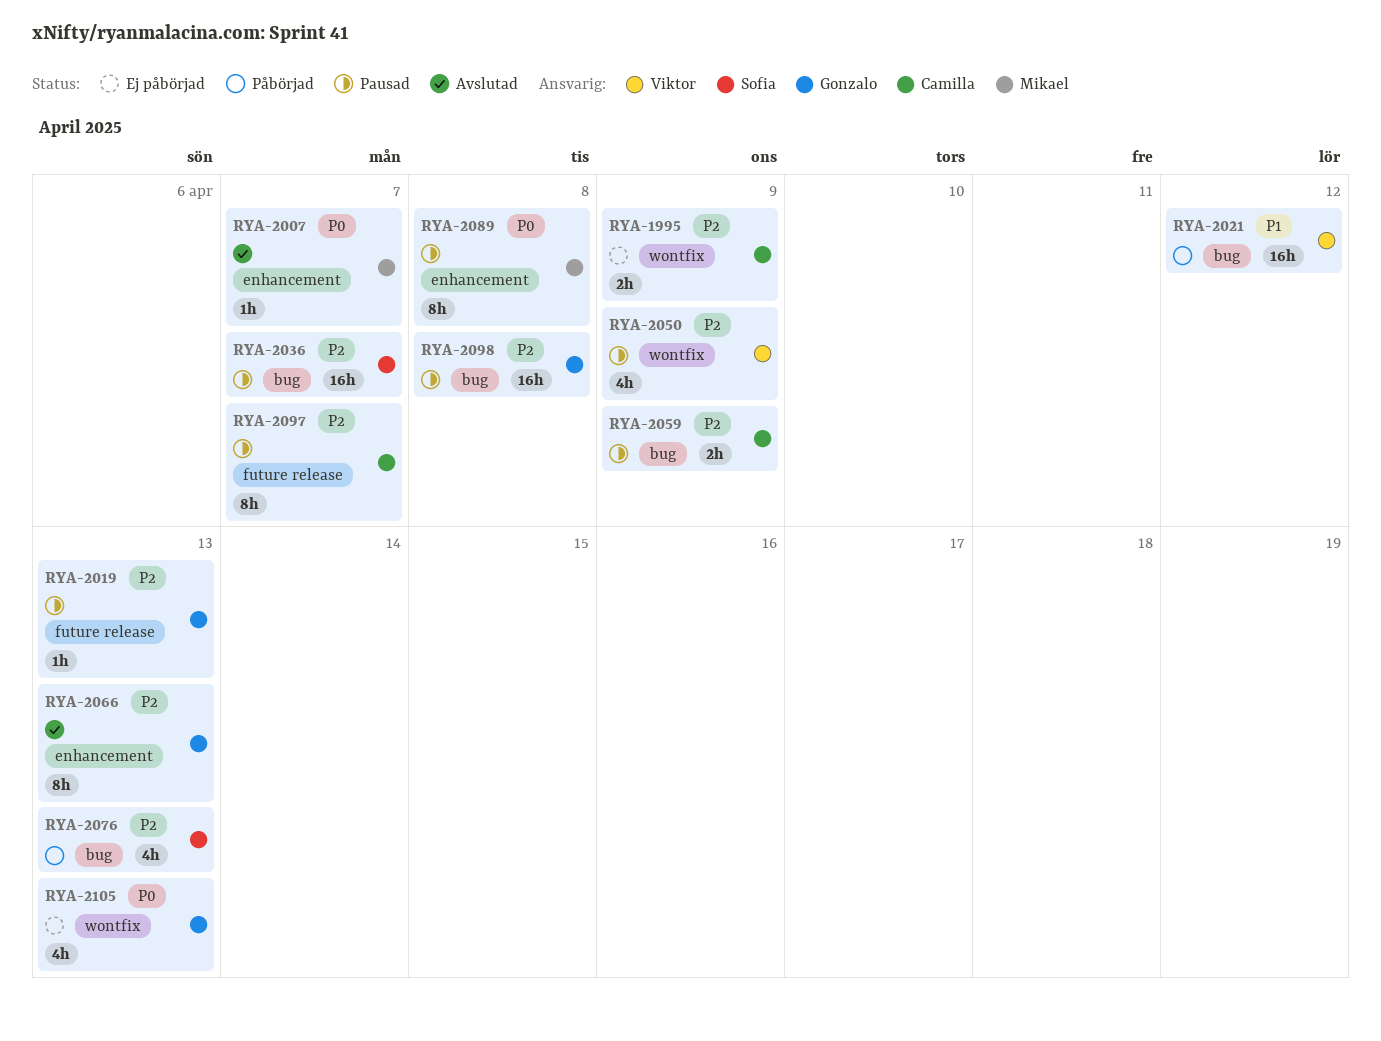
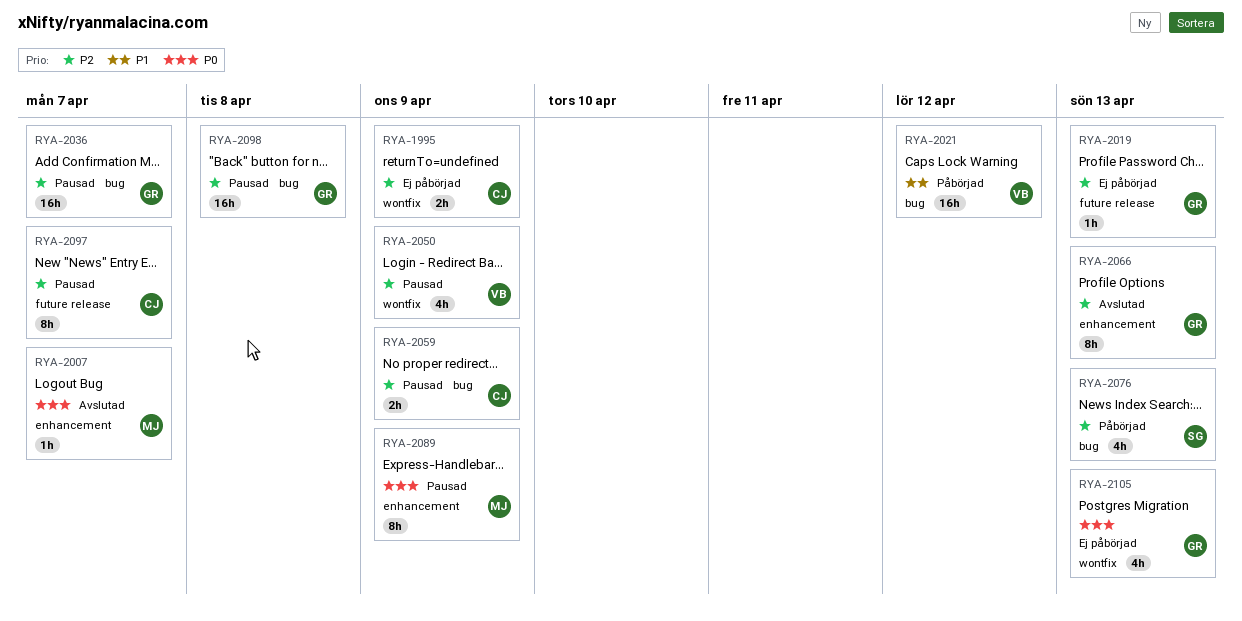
RYA-2019, status: Pausad -> Ej påbörjad
RYA-2036, owner: Sofia -> Gonzalo
RYA-2089, due: Apr 8 -> Apr 9

